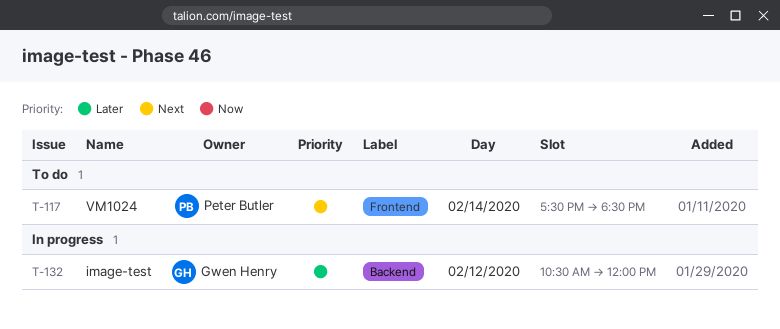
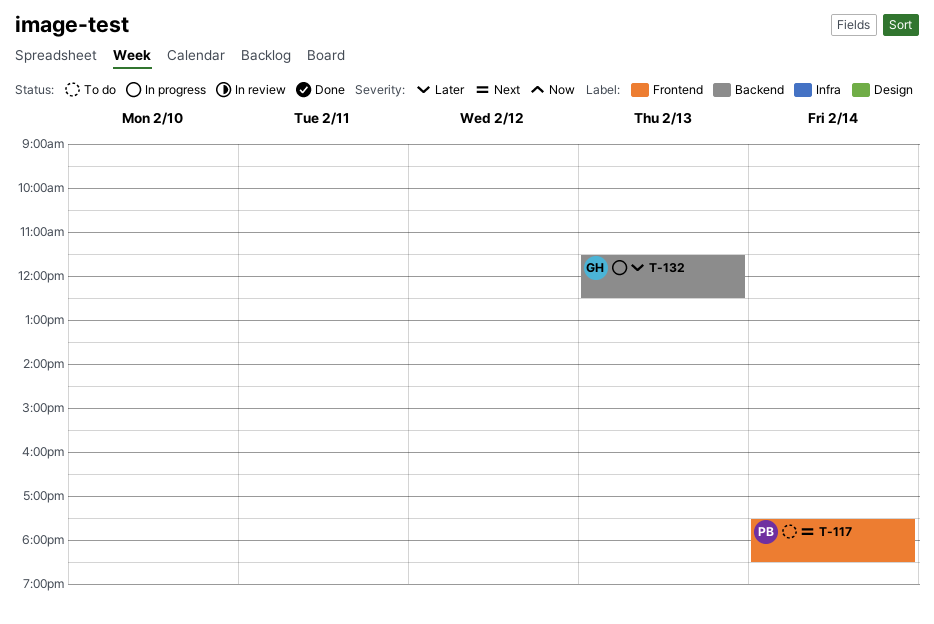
T-132, day: Feb 12 -> Feb 13
T-132, begins: 10:30 -> 11:30
T-132, ends: 12:00 -> 12:30

